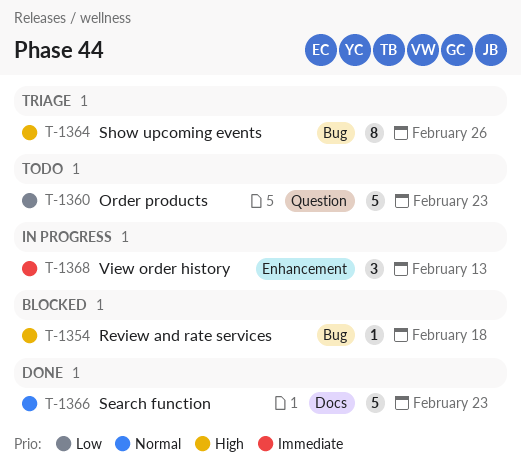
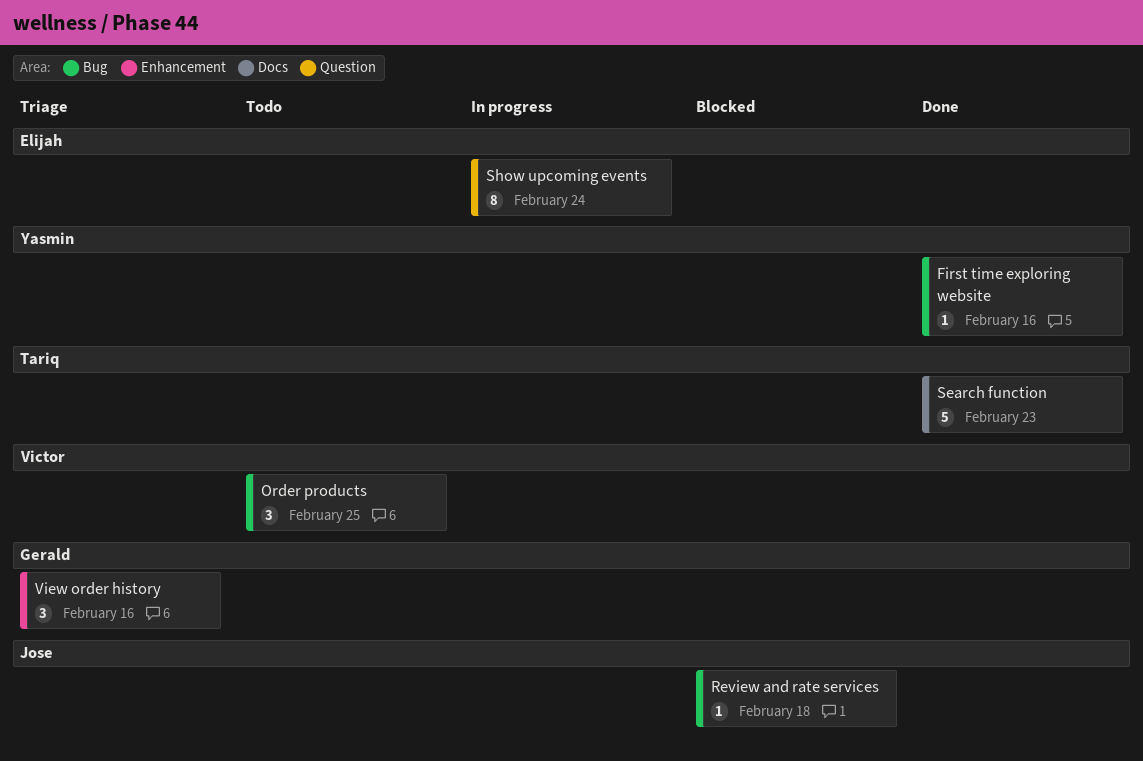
First time exploring website: none -> present
Order products, label: Question -> Bug
Order products, estimate: 5 -> 3
Order products, due: Feb 23 -> Feb 25
Show upcoming events, status: Triage -> In progress
Show upcoming events, label: Bug -> Question
Show upcoming events, due: Feb 26 -> Feb 24
View order history, status: In progress -> Triage
View order history, due: Feb 13 -> Feb 16

